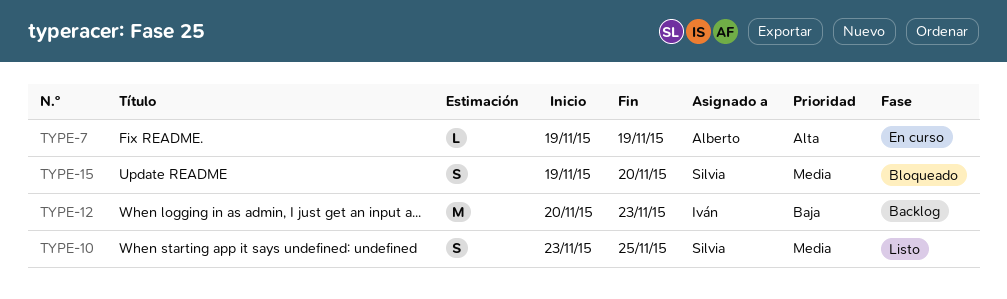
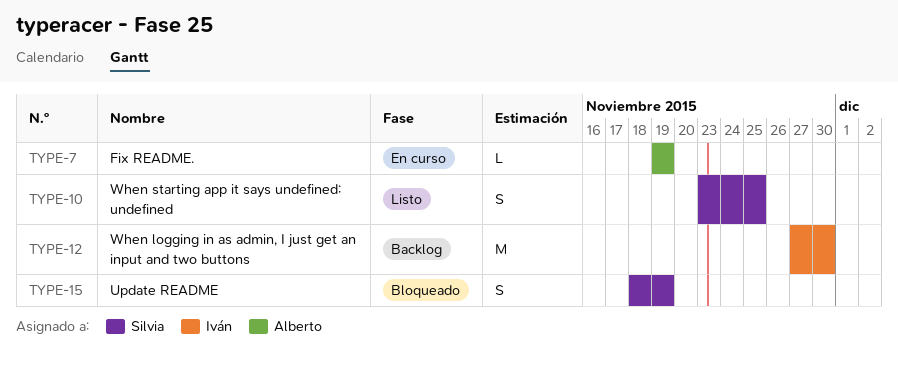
TYPE-12, start: Nov 20 -> Nov 27
TYPE-12, due: Nov 23 -> Nov 30
TYPE-15, start: Nov 19 -> Nov 18
TYPE-15, due: Nov 20 -> Nov 19

